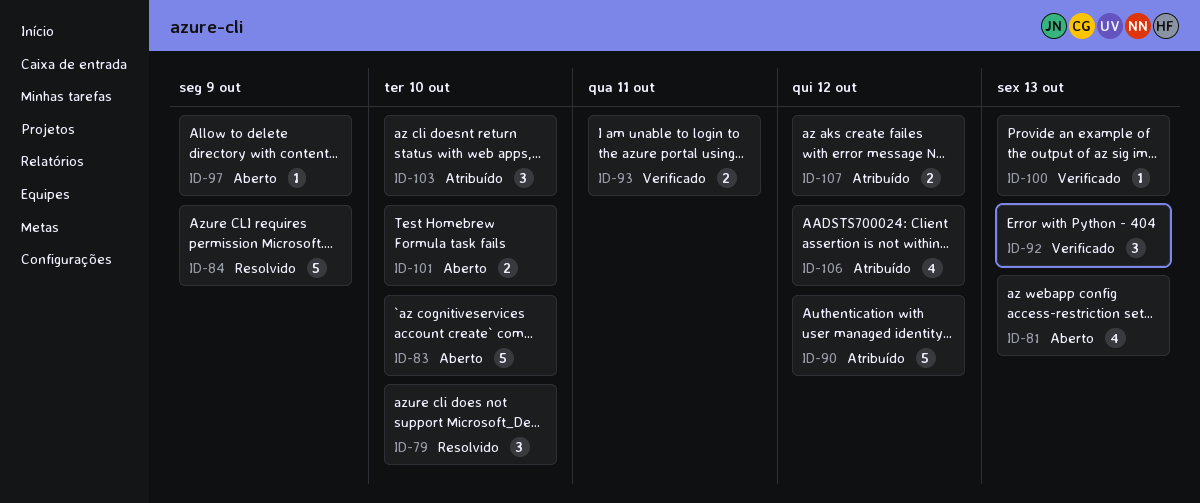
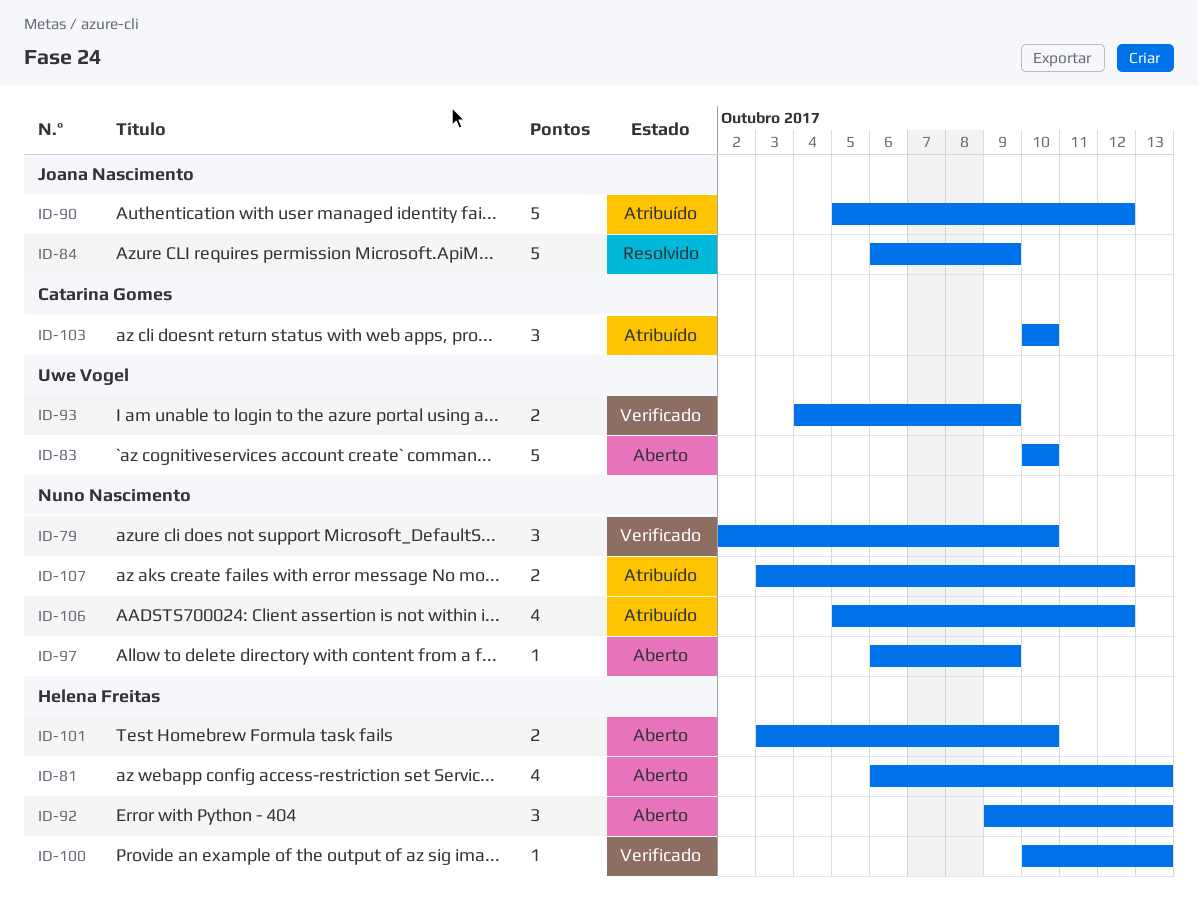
ID-79, status: Resolvido -> Verificado
ID-92, status: Verificado -> Aberto
ID-93, due: Oct 11 -> Oct 9

